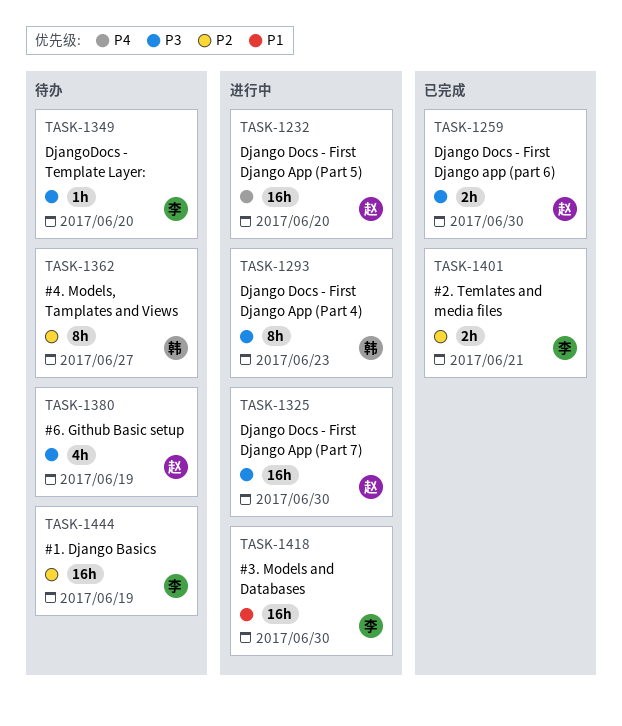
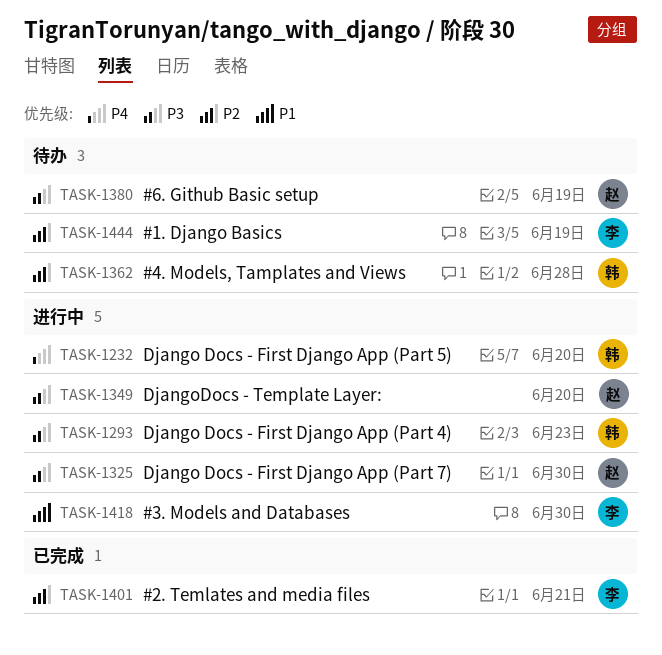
TASK-1232, owner: 赵 -> 韩
TASK-1259: present -> none
TASK-1349, status: 待办 -> 进行中
TASK-1349, owner: 李 -> 赵
TASK-1362, due: Jun 27 -> Jun 28

